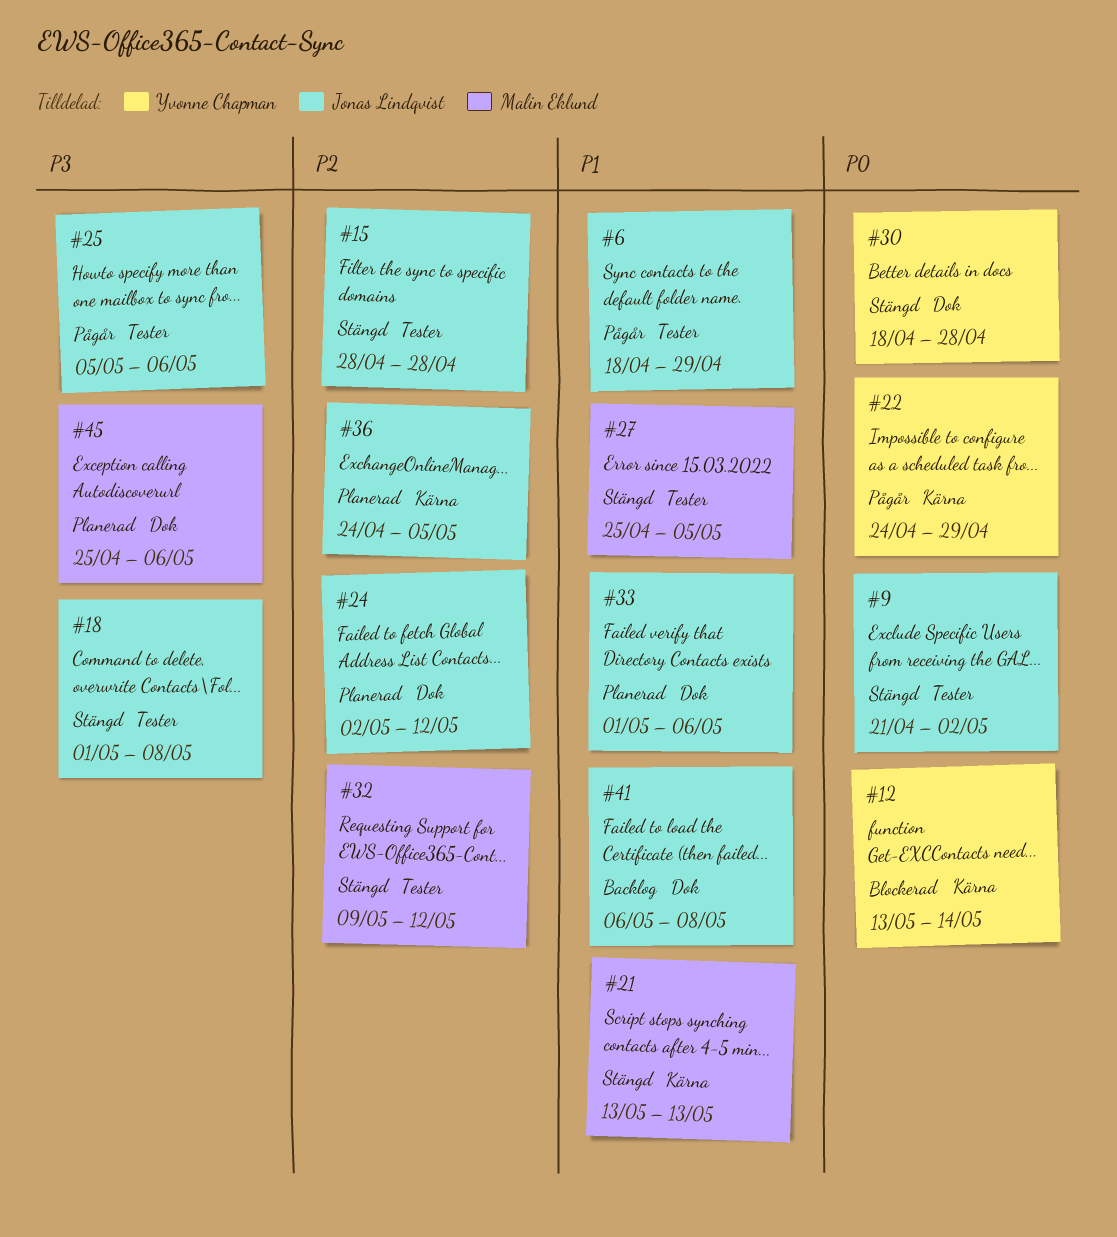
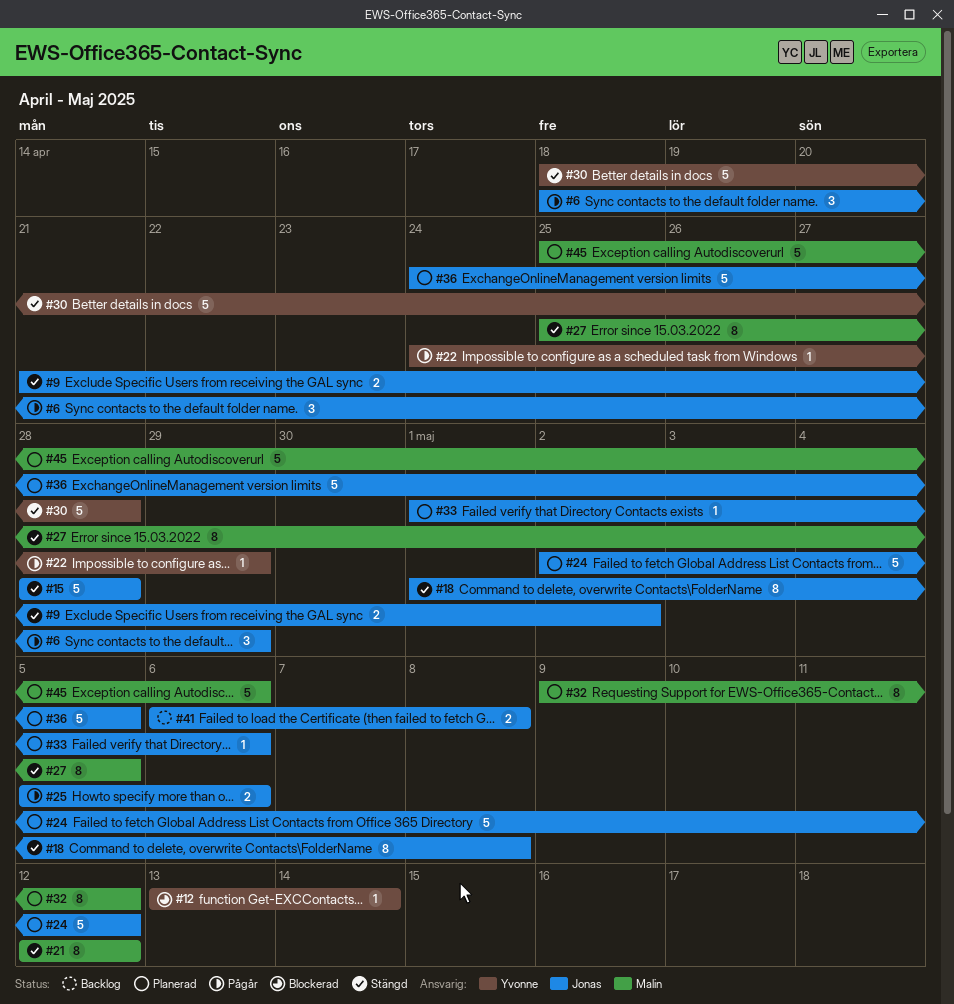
#21, start: May 13 -> May 12
#21, due: May 13 -> May 12
#32, status: Stängd -> Planerad

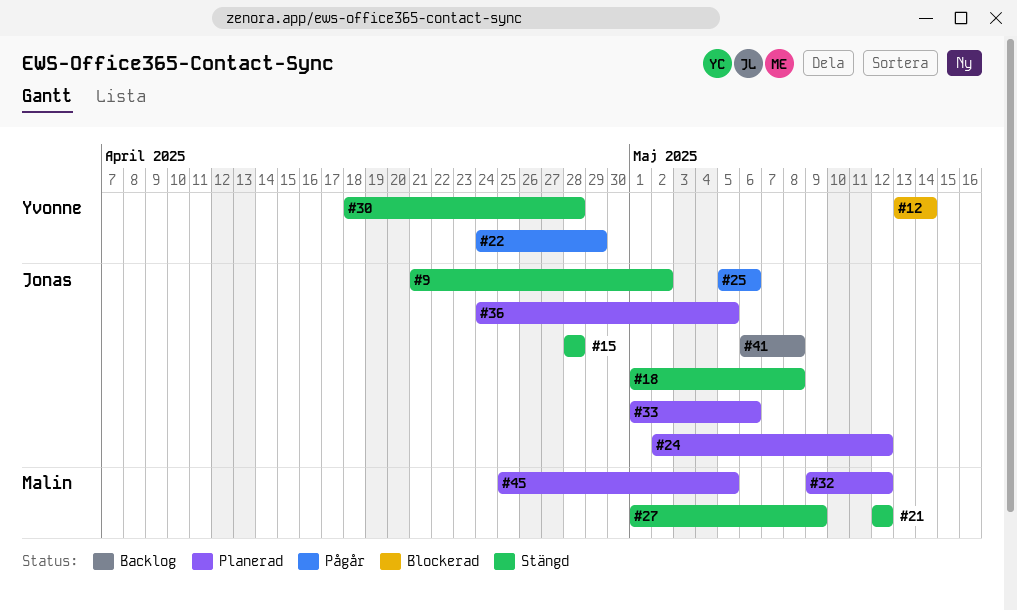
#6: present -> none
#27, start: Apr 25 -> May 1
#27, due: May 5 -> May 9
#45, due: May 6 -> May 5

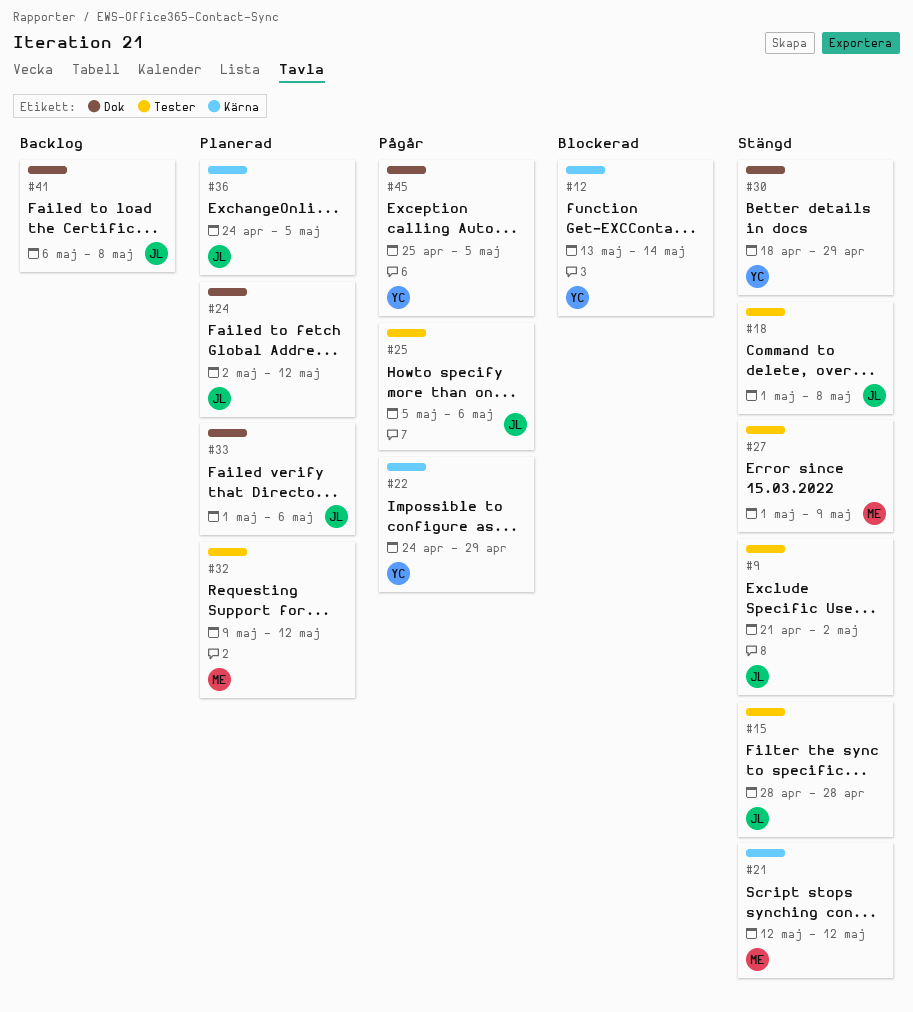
#30, due: Apr 28 -> Apr 29
#45, status: Planerad -> Pågår
#45, owner: Malin -> Yvonne

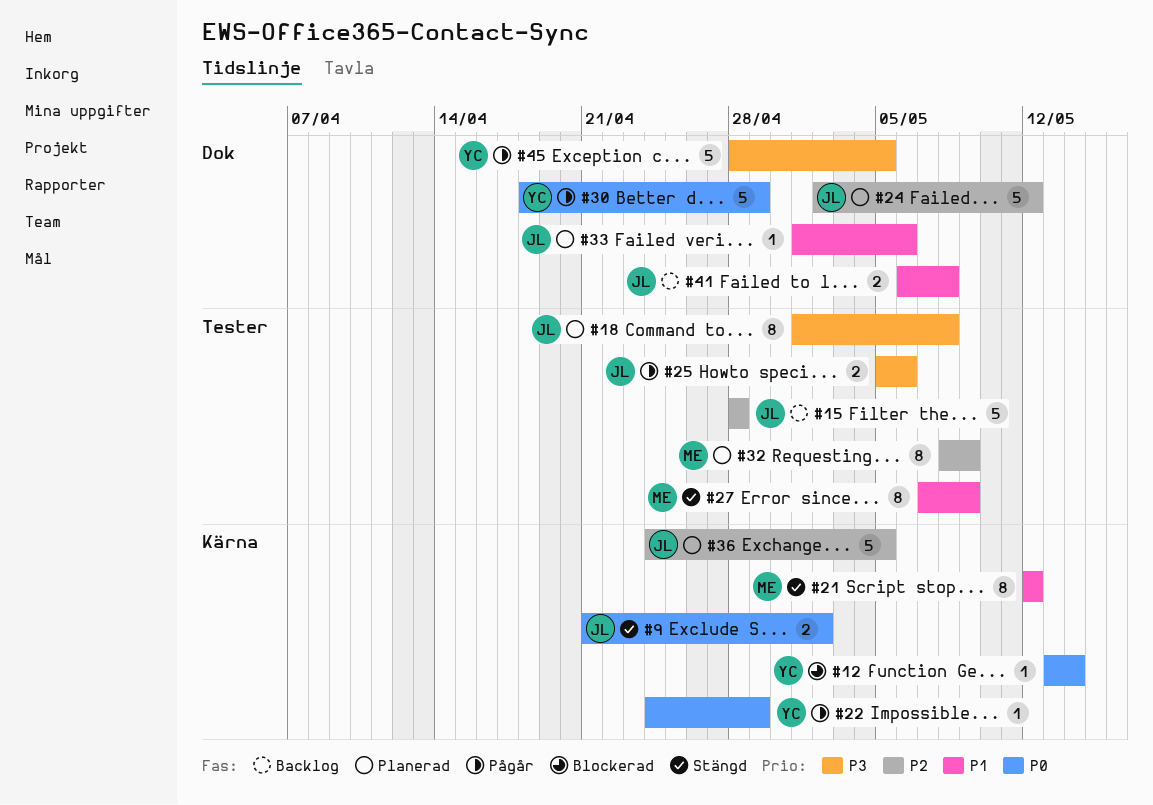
#9, label: Tester -> Kärna
#15, status: Stängd -> Backlog
#18, status: Stängd -> Planerad
#27, start: May 1 -> May 7
#30, status: Stängd -> Pågår
#32, start: May 9 -> May 8
#32, due: May 12 -> May 9
#45, start: Apr 25 -> Apr 28

